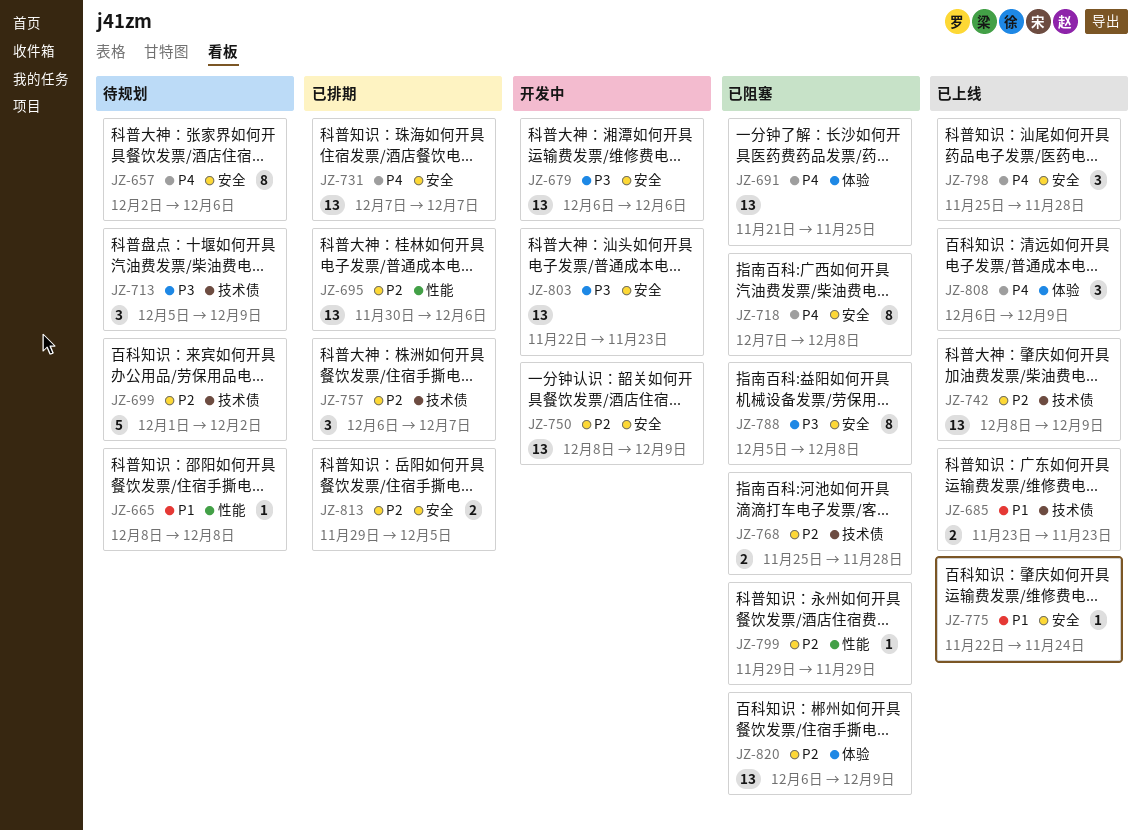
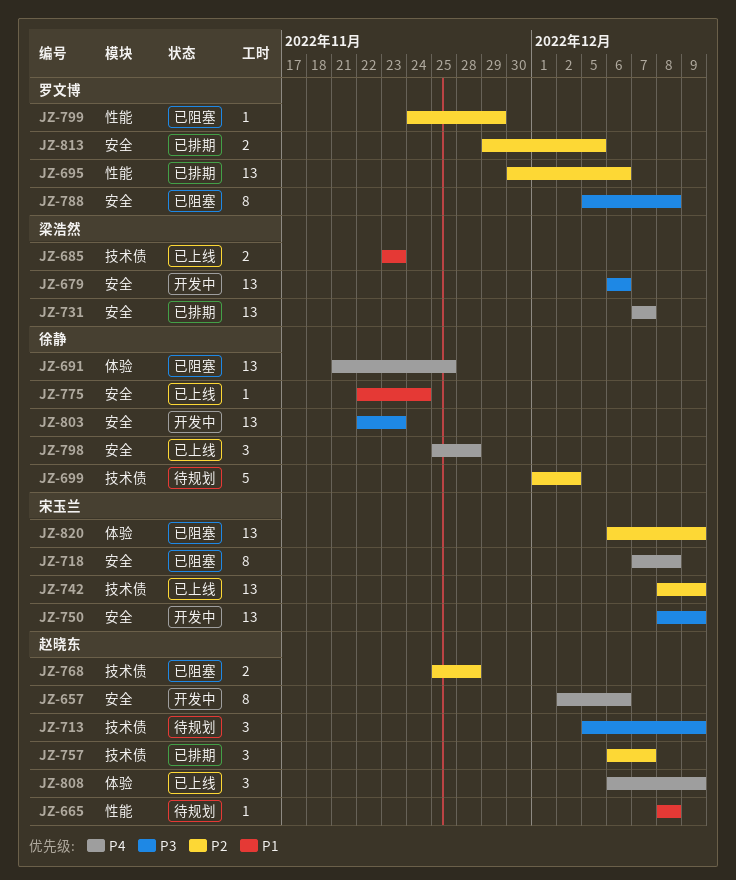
JZ-657, status: 待规划 -> 开发中
JZ-750, priority: P2 -> P3
JZ-799, start: Nov 29 -> Nov 24

